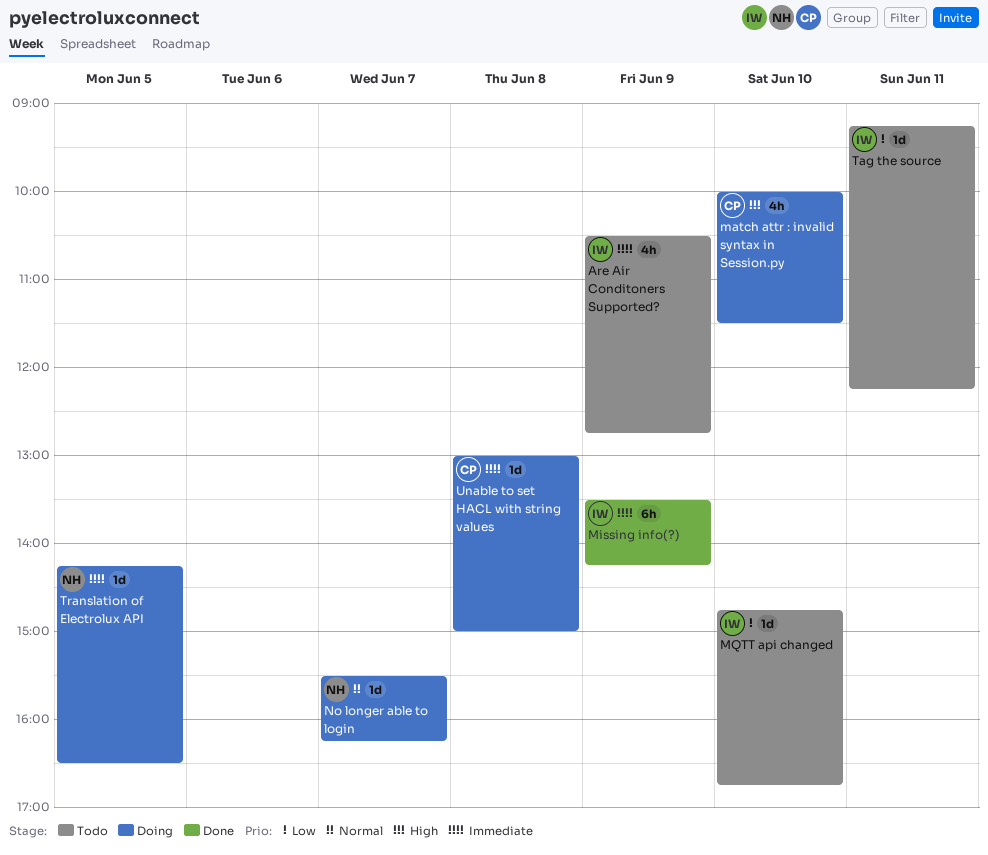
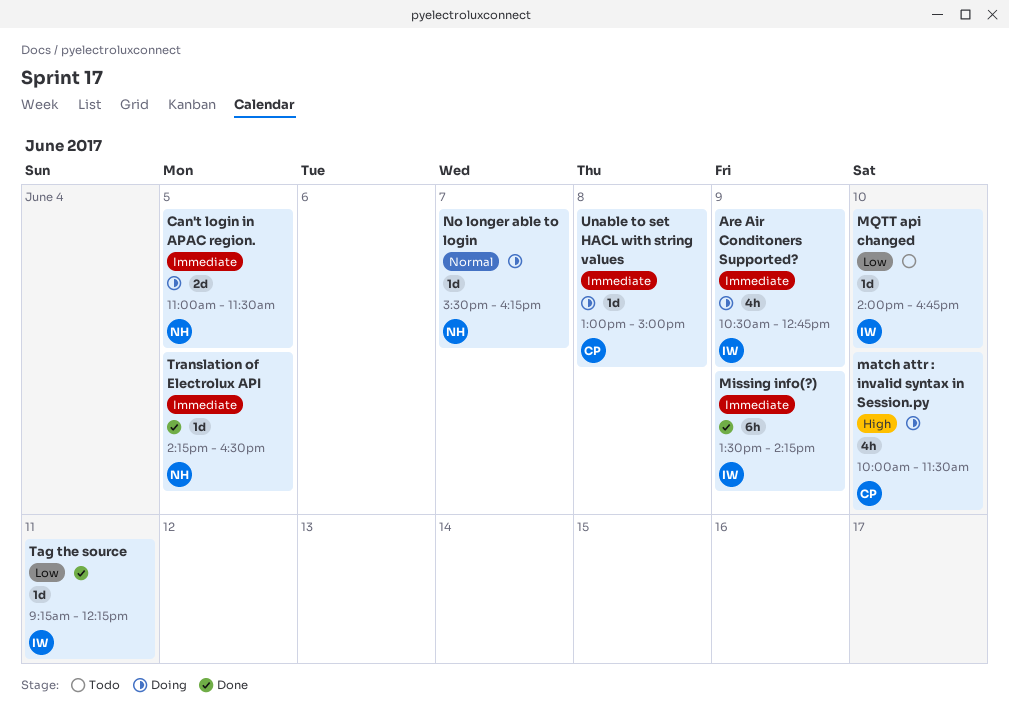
Are Air Conditoners Supported?, status: Todo -> Doing
Can't login in APAC region.: none -> present
MQTT api changed, begins: 14:45 -> 14:00
Tag the source, status: Todo -> Done
Translation of Electrolux API, status: Doing -> Done

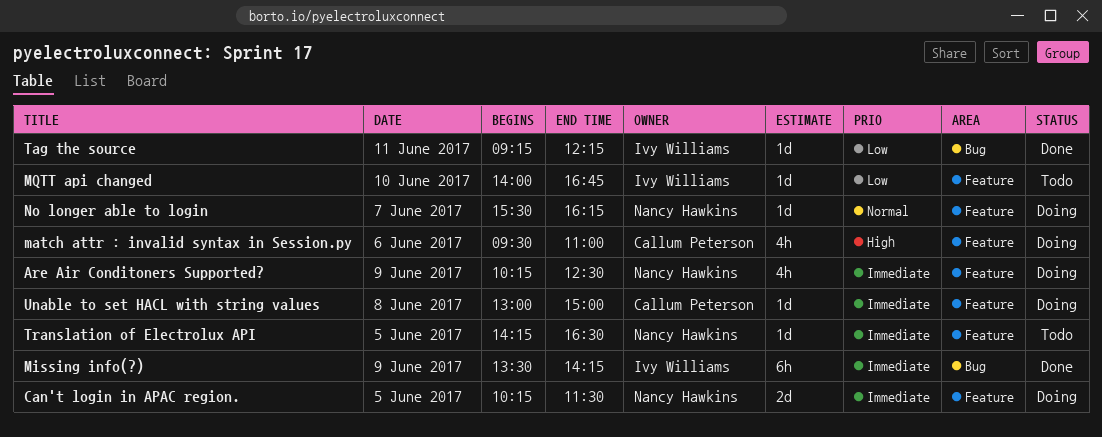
Are Air Conditoners Supported?, owner: Ivy Williams -> Nancy Hawkins
Are Air Conditoners Supported?, begins: 10:30 -> 10:15
Are Air Conditoners Supported?, ends: 12:45 -> 12:30
Can't login in APAC region., begins: 11:00 -> 10:15
match attr : invalid syntax in Session.py, day: Jun 10 -> Jun 6
match attr : invalid syntax in Session.py, begins: 10:00 -> 09:30
match attr : invalid syntax in Session.py, ends: 11:30 -> 11:00
Translation of Electrolux API, status: Done -> Todo

